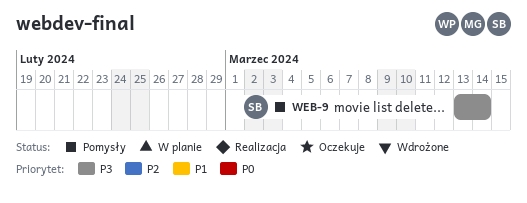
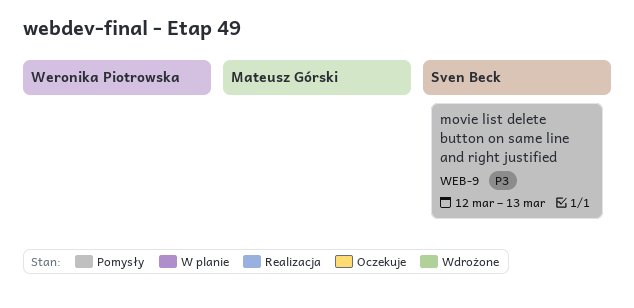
WEB-9, start: Mar 13 -> Mar 12
WEB-9, due: Mar 14 -> Mar 13

